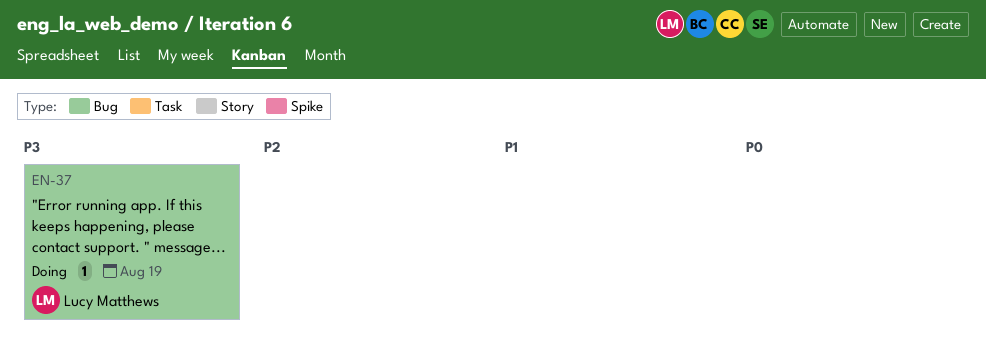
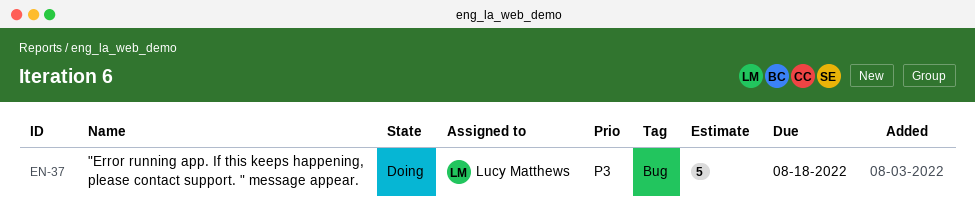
EN-37, estimate: 1 -> 5
EN-37, due: Aug 19 -> Aug 18

